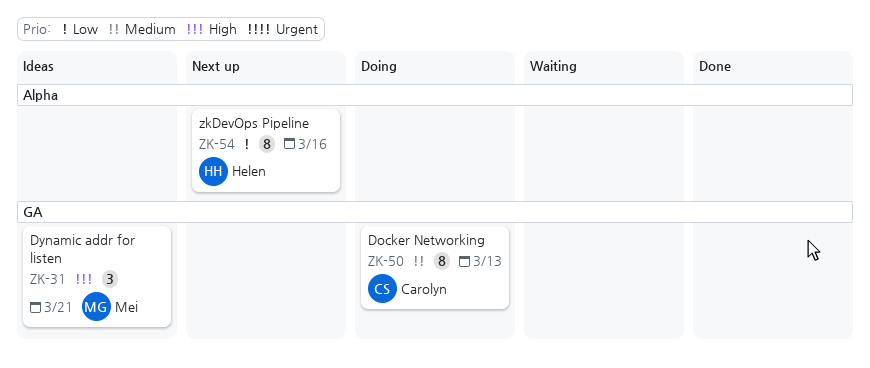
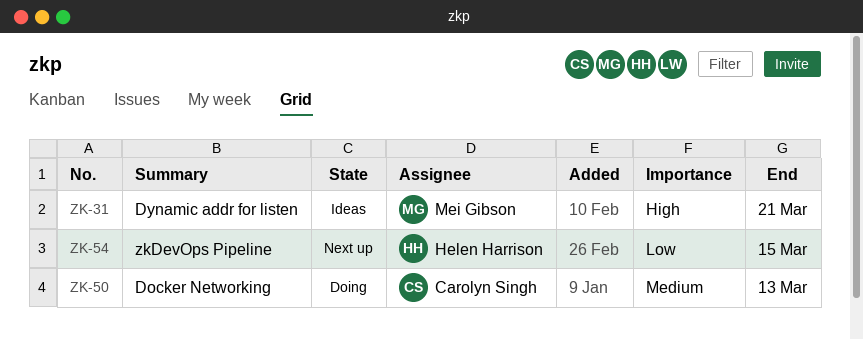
ZK-54, due: Mar 16 -> Mar 15

